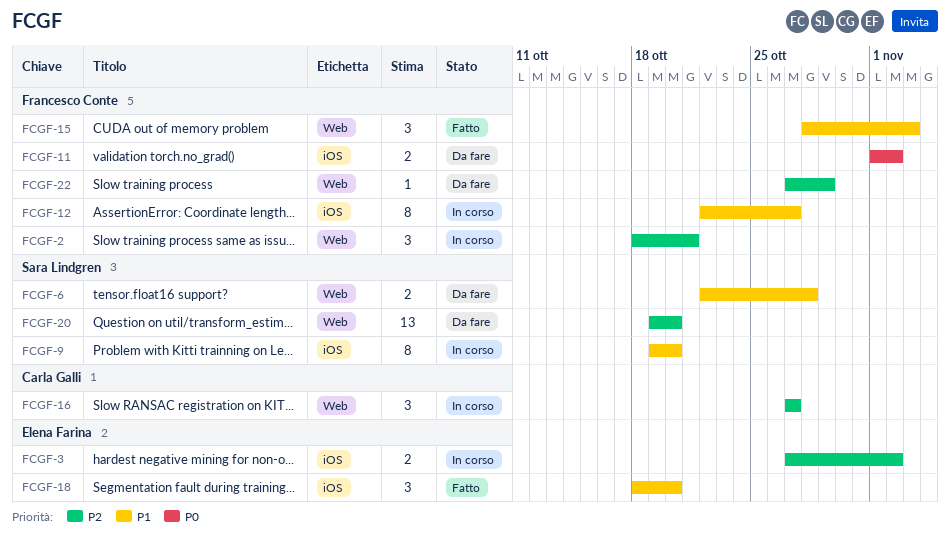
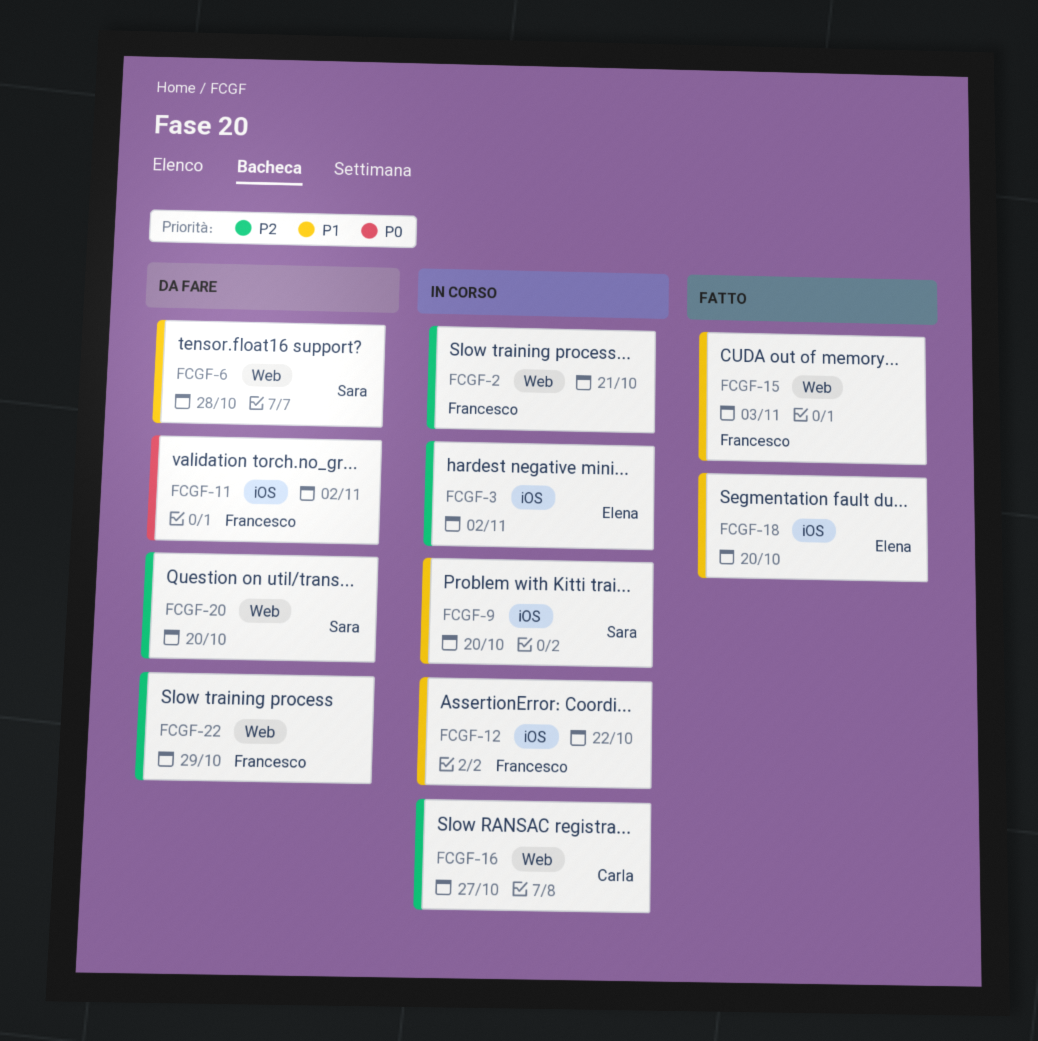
FCGF-12, due: Oct 27 -> Oct 22

